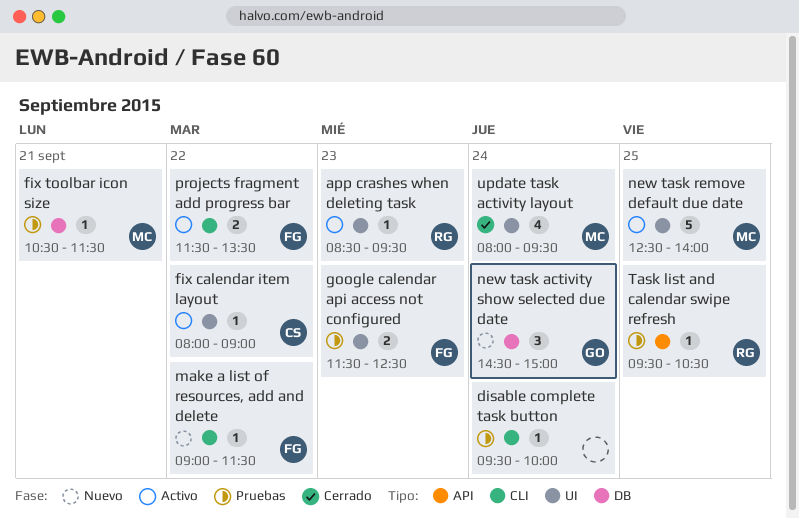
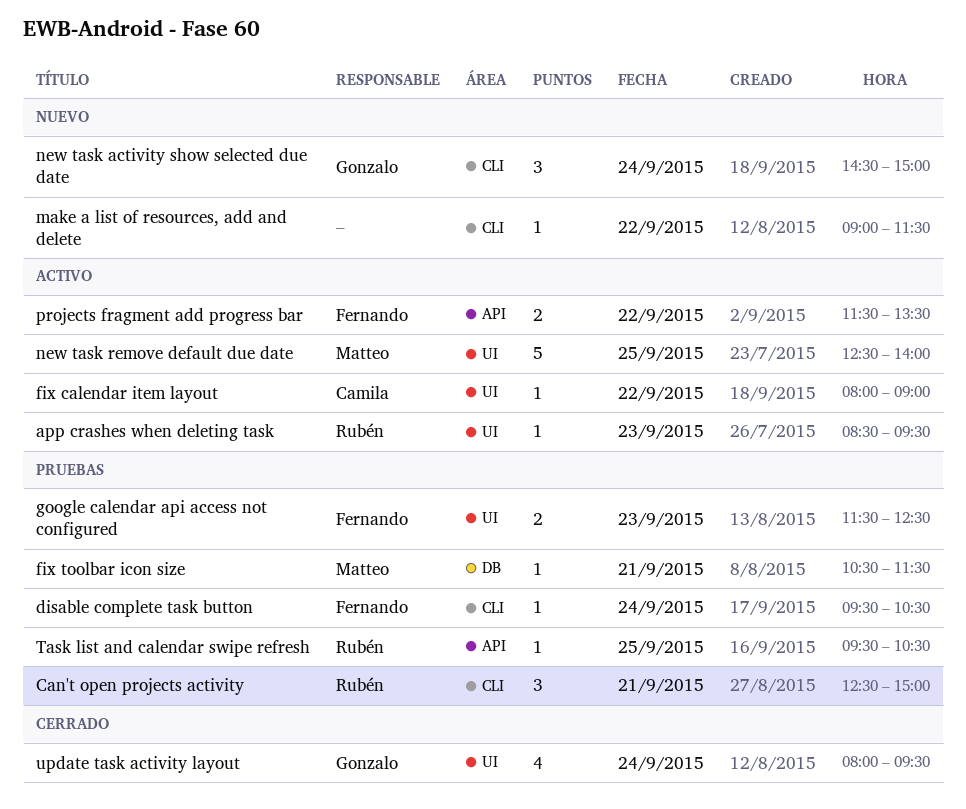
Can't open projects activity: none -> present
disable complete task button, owner: none -> Fernando
disable complete task button, ends: 10:00 -> 10:30
make a list of resources, add and delete, owner: Fernando -> none
new task activity show selected due date, label: DB -> CLI
projects fragment add progress bar, label: CLI -> API
update task activity layout, owner: Matteo -> Gonzalo

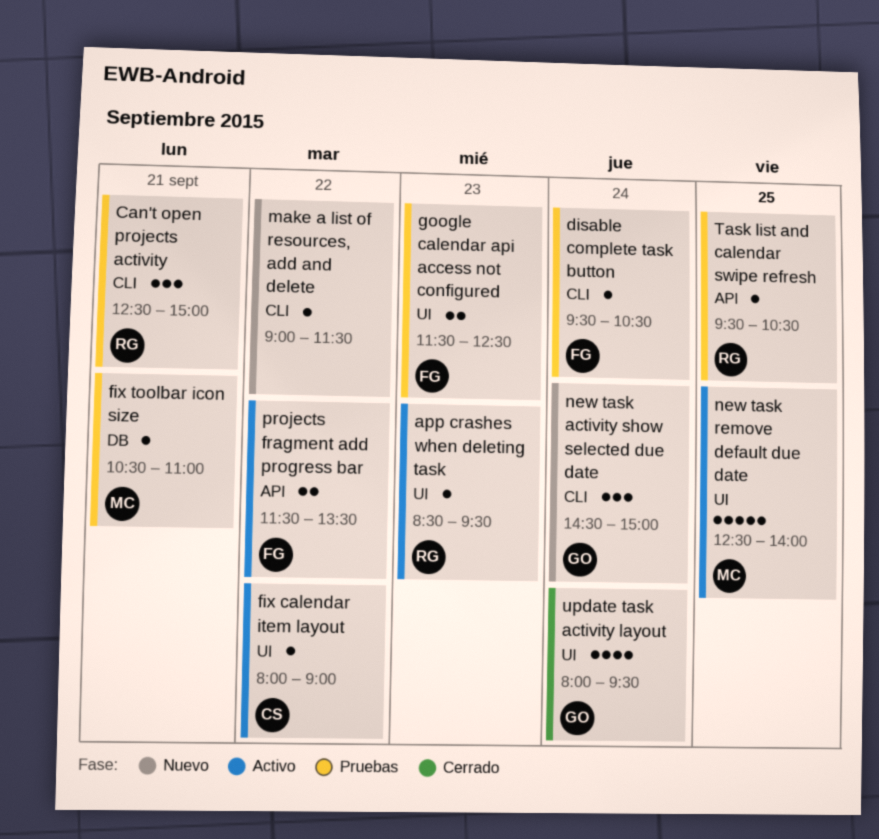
fix toolbar icon size, ends: 11:30 -> 11:00

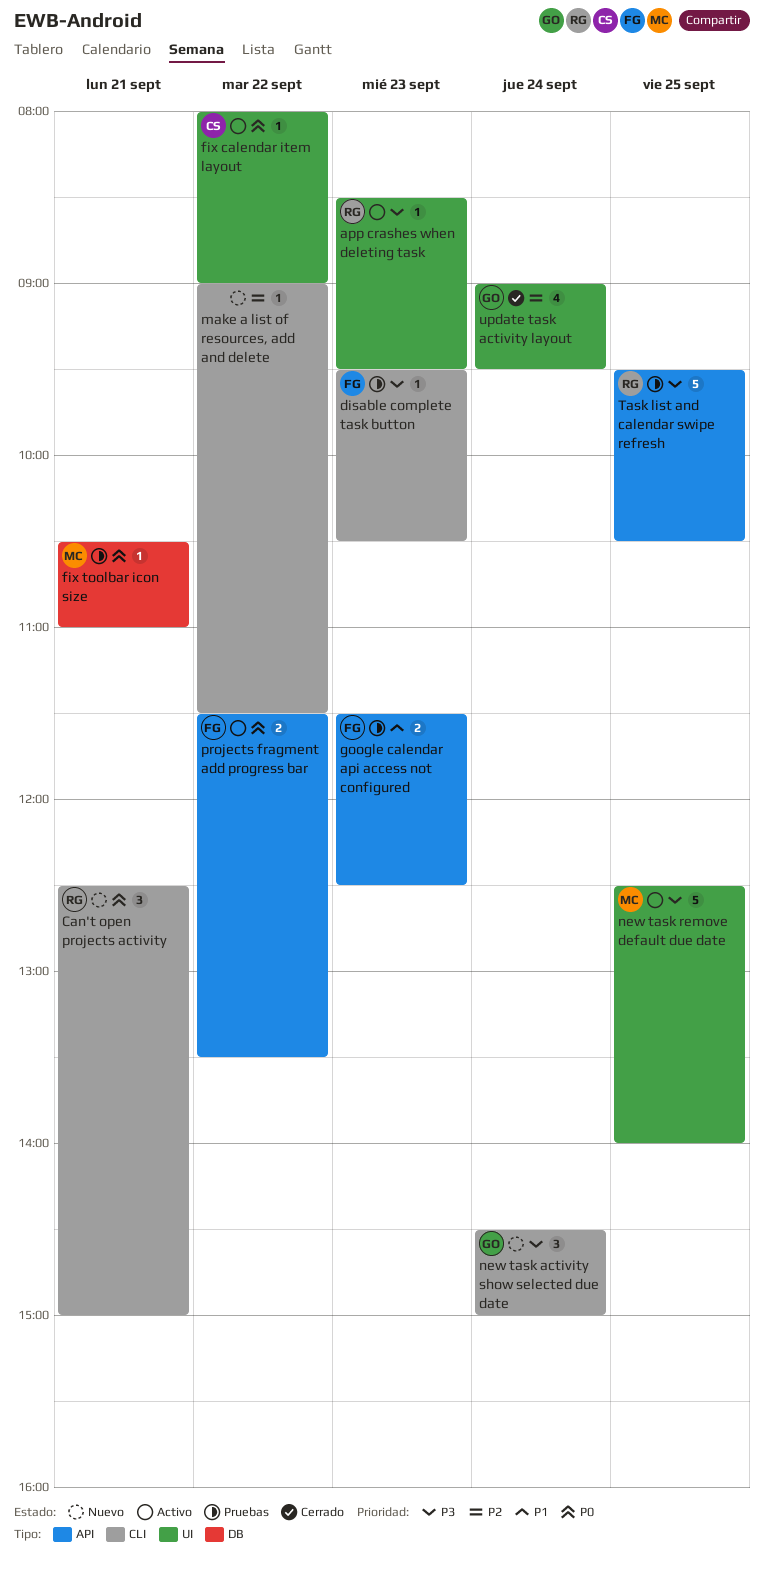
Can't open projects activity, status: Pruebas -> Nuevo
disable complete task button, day: Sep 24 -> Sep 23
google calendar api access not configured, label: UI -> API
Task list and calendar swipe refresh, estimate: 1 -> 5
update task activity layout, begins: 08:00 -> 09:00

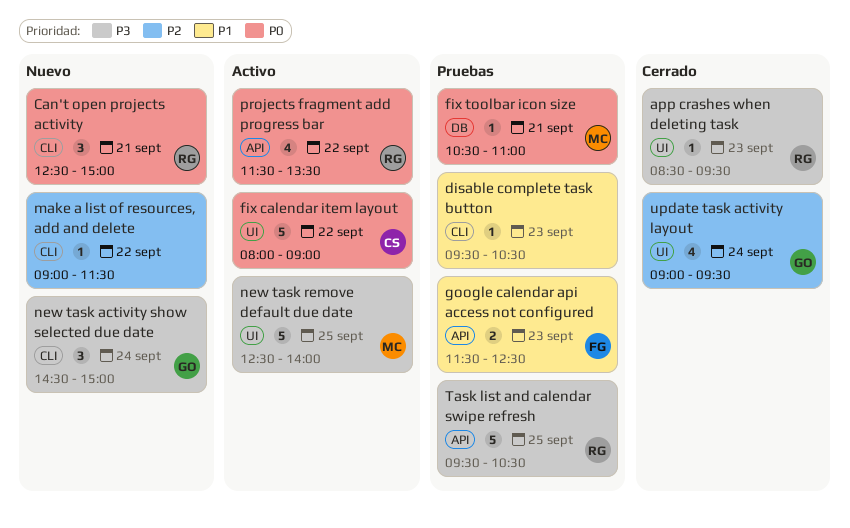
app crashes when deleting task, status: Activo -> Cerrado
disable complete task button, owner: FG -> none
disable complete task button, priority: P3 -> P1
fix calendar item layout, estimate: 1 -> 5
projects fragment add progress bar, owner: FG -> RG
projects fragment add progress bar, estimate: 2 -> 4

